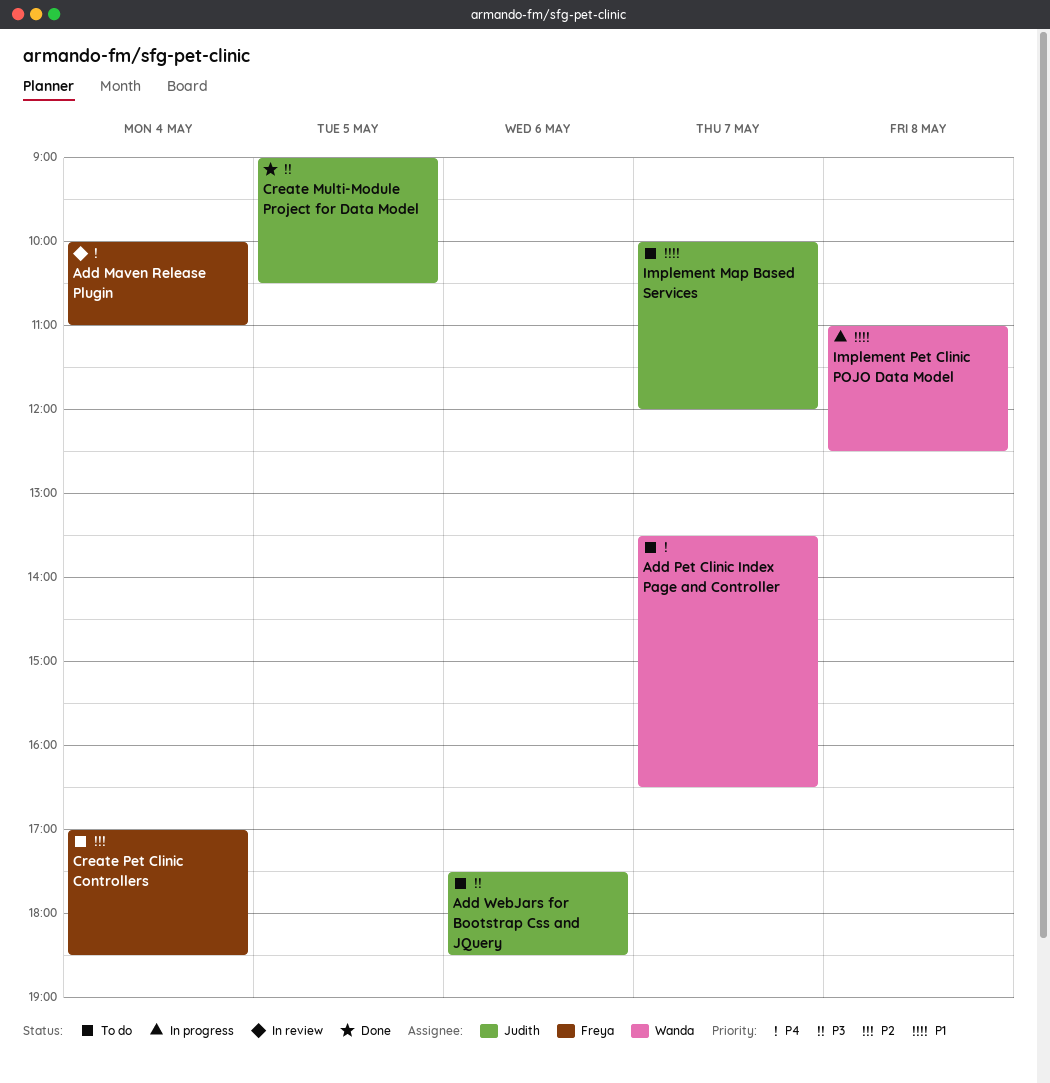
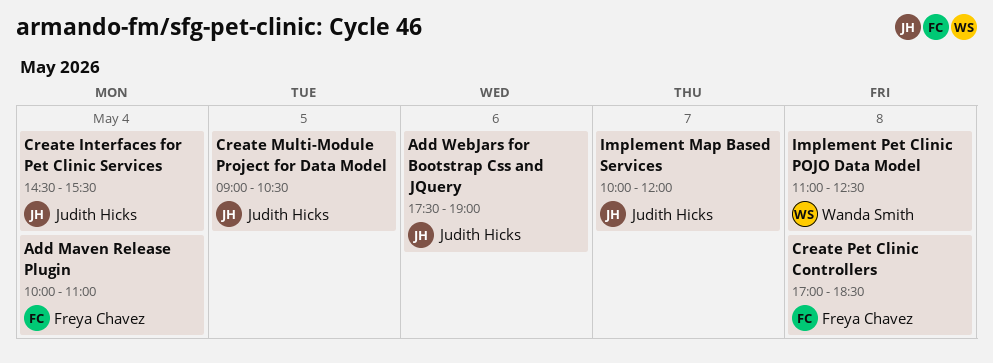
Add Pet Clinic Index Page and Controller: present -> none
Add WebJars for Bootstrap Css and JQuery, ends: 18:30 -> 19:00
Create Interfaces for Pet Clinic Services: none -> present
Create Pet Clinic Controllers, day: May 4 -> May 8

